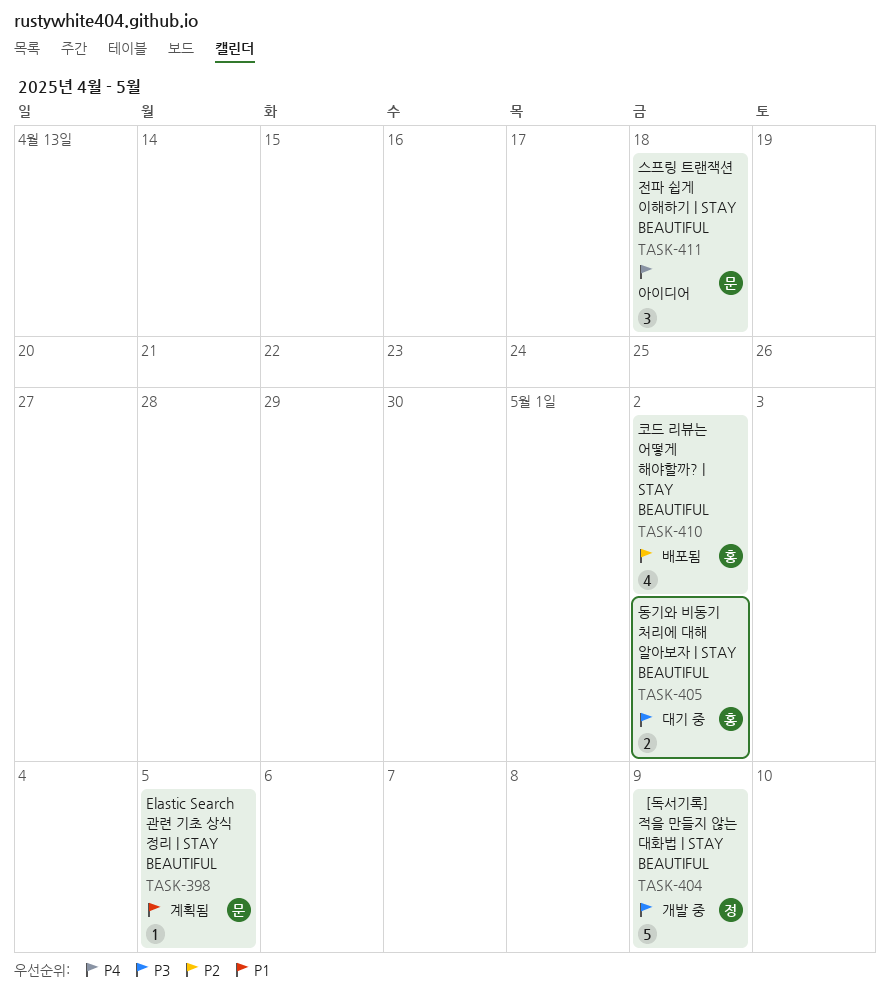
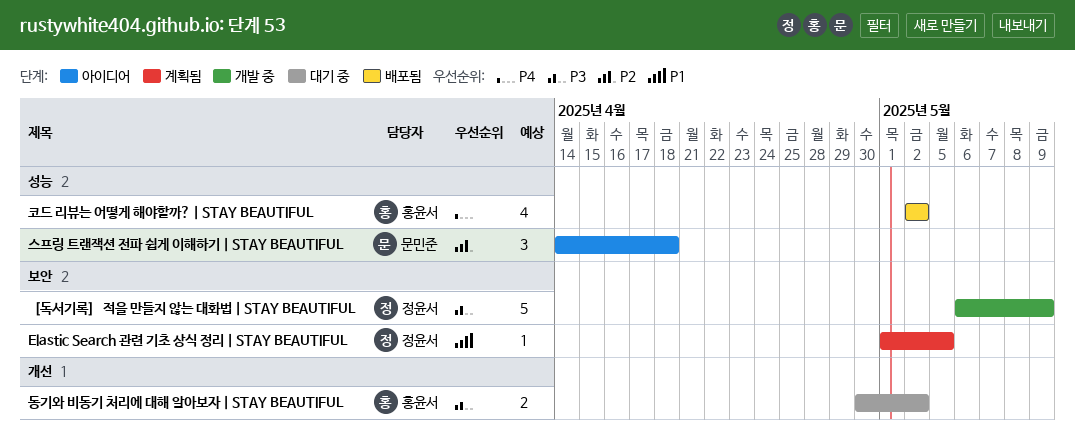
Elastic Search 관련 기초 상식 정리 | STAY BEAUTIFUL, owner: 문민준 -> 정윤서
스프링 트랜잭션 전파 쉽게 이해하기 | STAY BEAUTIFUL, priority: P4 -> P2
코드 리뷰는 어떻게 해야할까? | STAY BEAUTIFUL, priority: P2 -> P4

